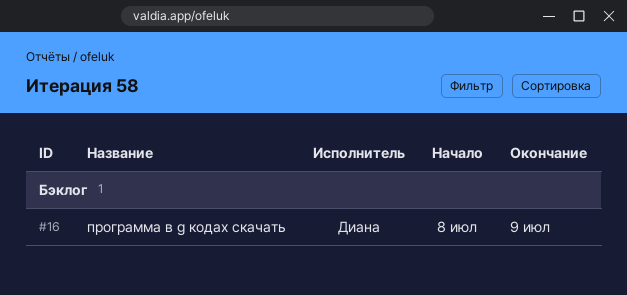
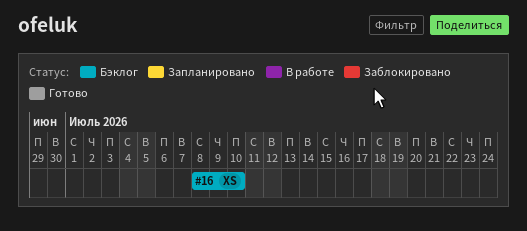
#16, due: Jul 9 -> Jul 10

